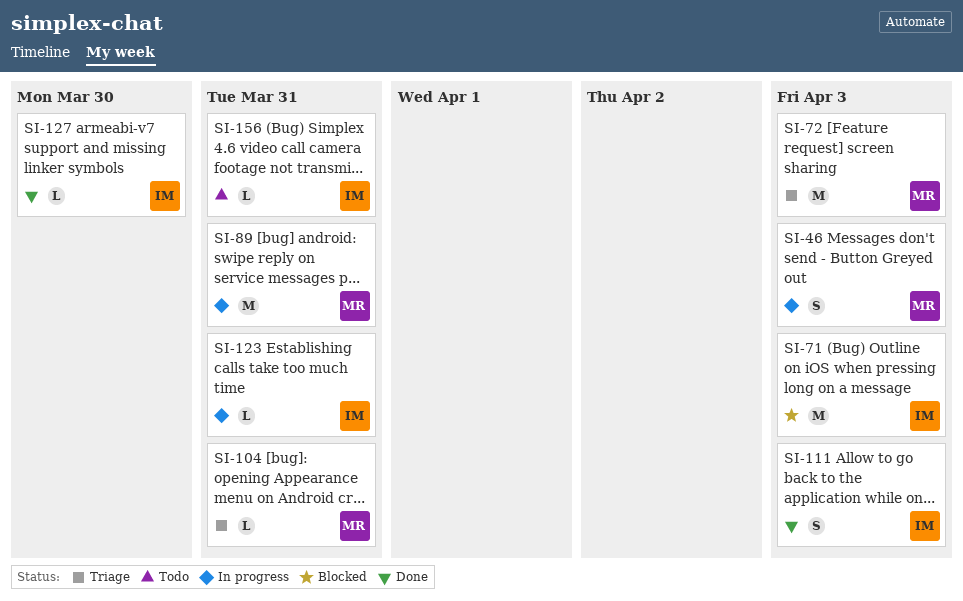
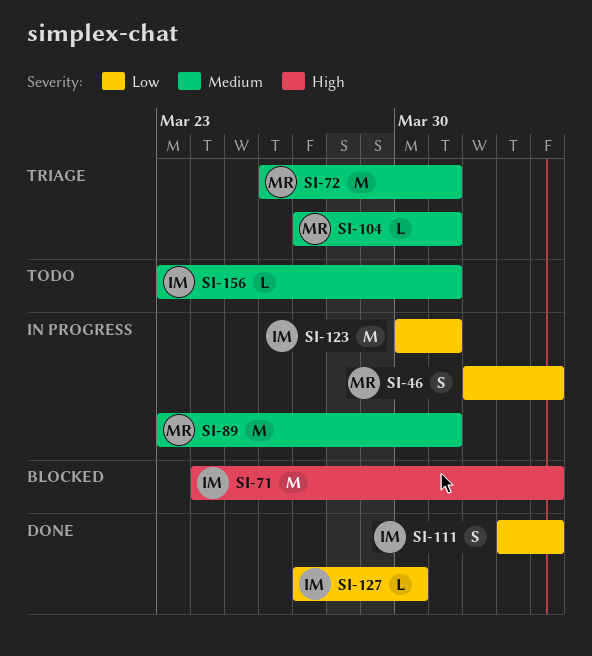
SI-72, due: Apr 3 -> Mar 31
SI-123, estimate: L -> M

